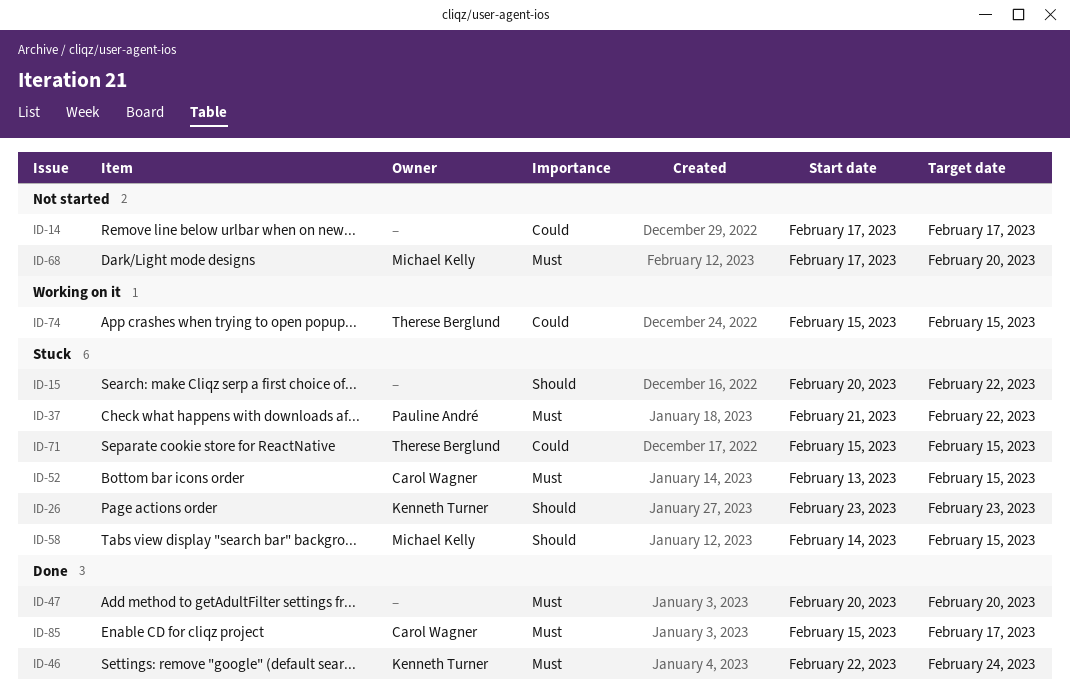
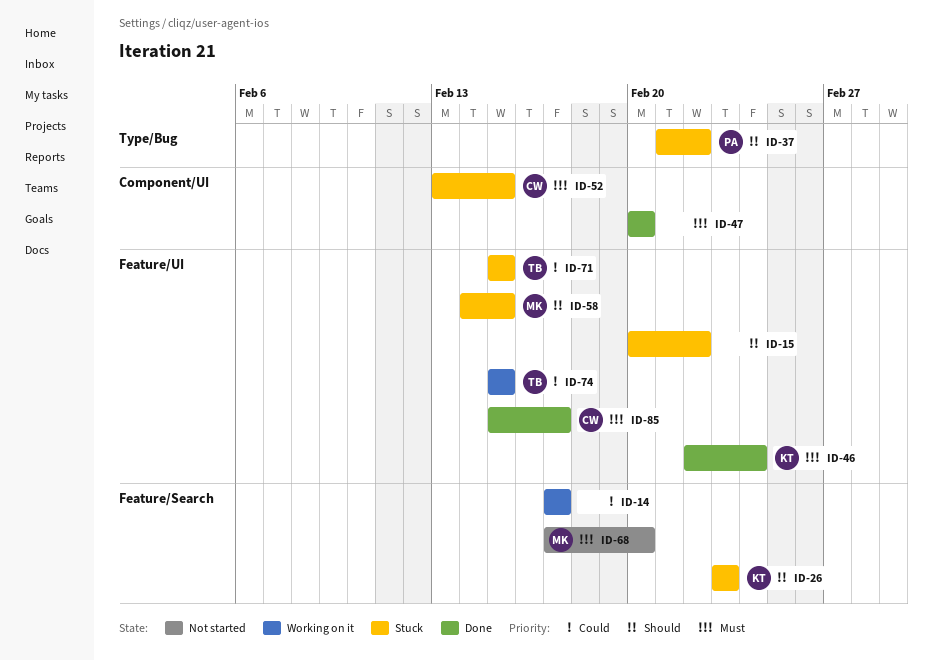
ID-14, status: Not started -> Working on it
ID-37, priority: Must -> Should

